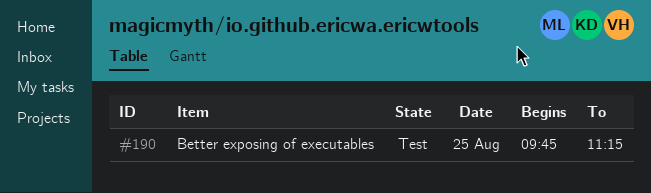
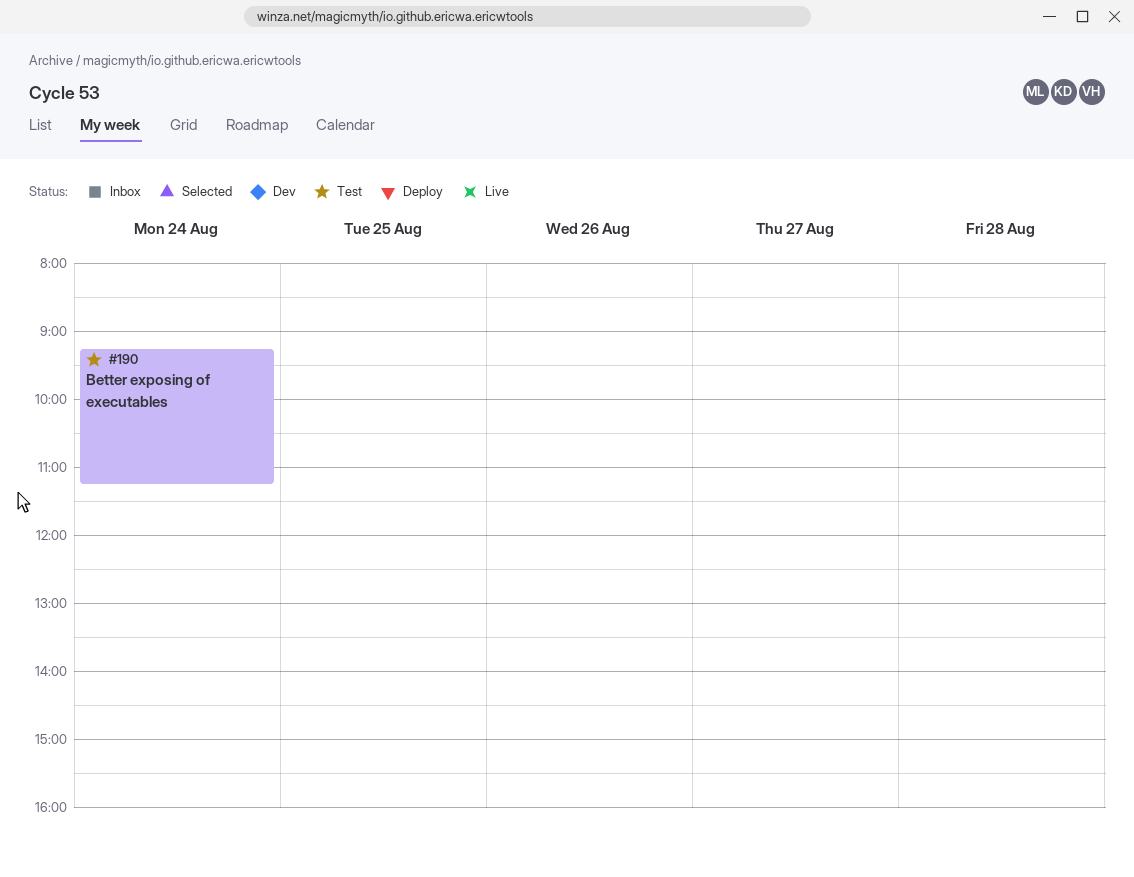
#190, day: Aug 25 -> Aug 24
#190, begins: 09:45 -> 09:15

